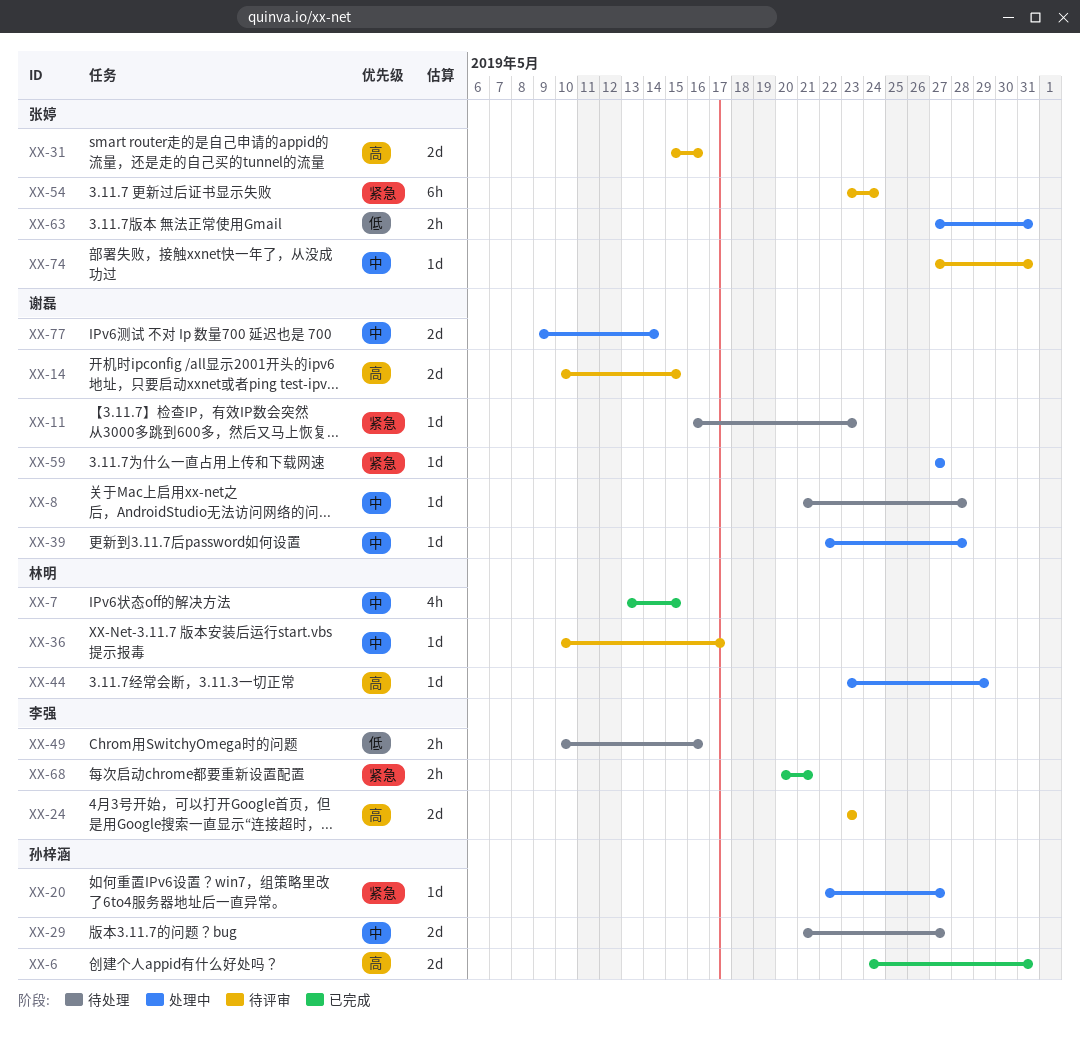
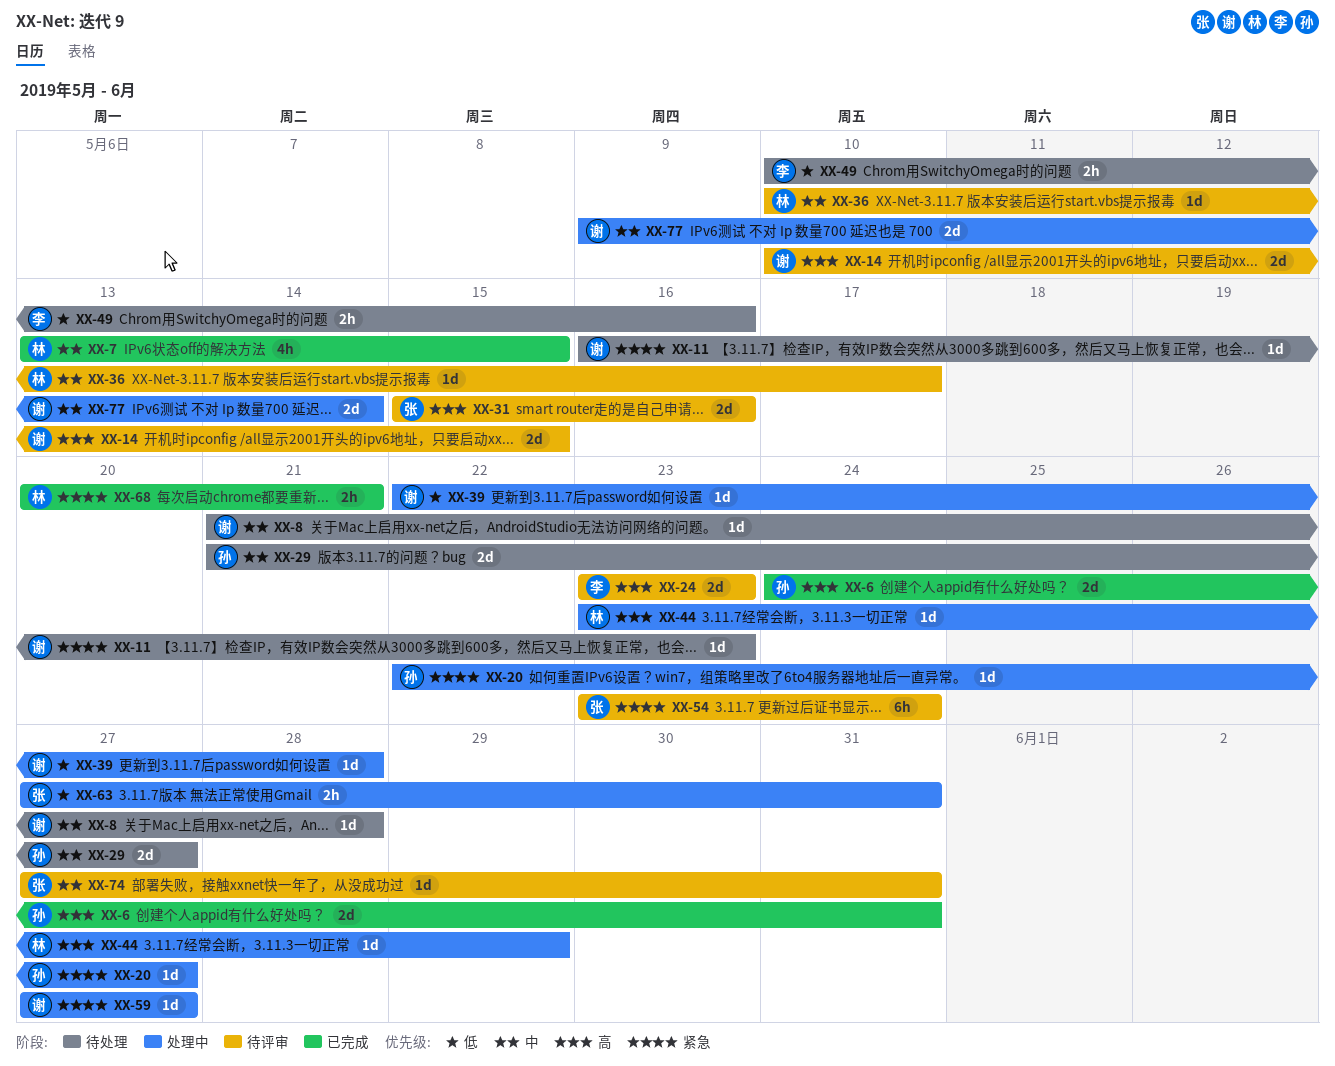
XX-39, priority: 中 -> 低
XX-68, owner: 李强 -> 林明

